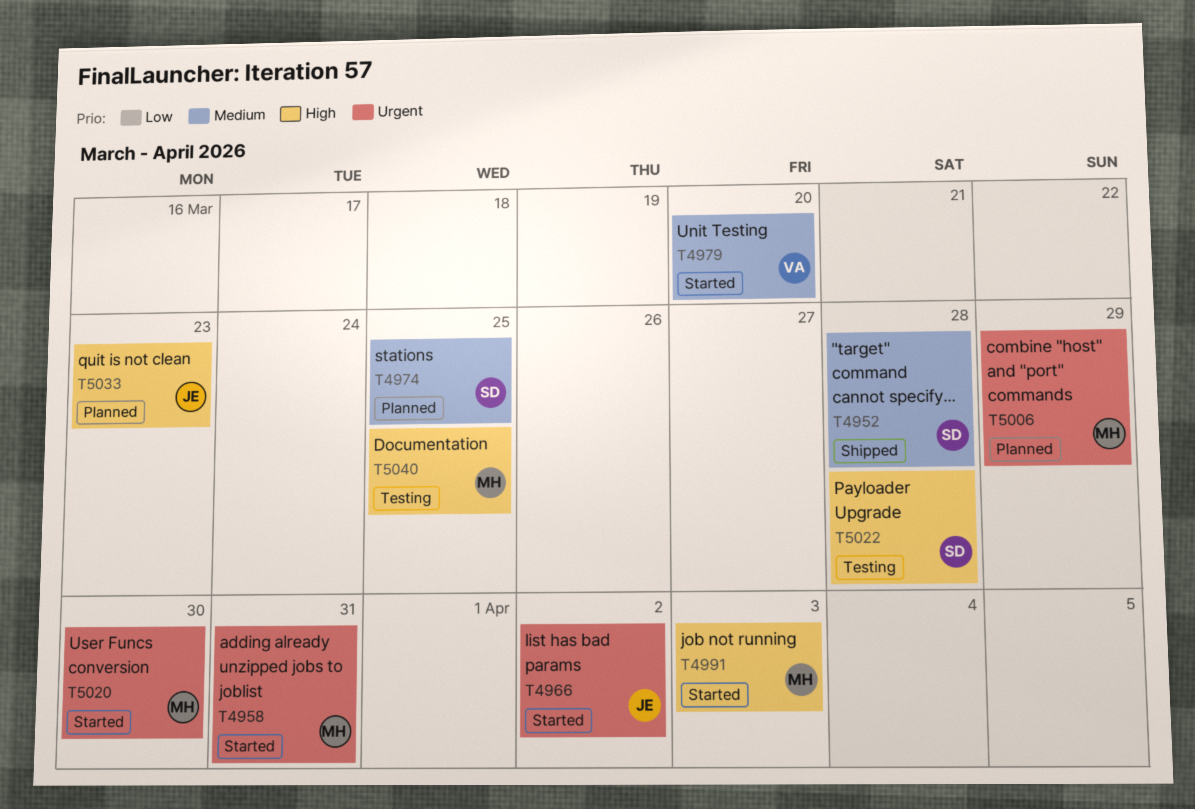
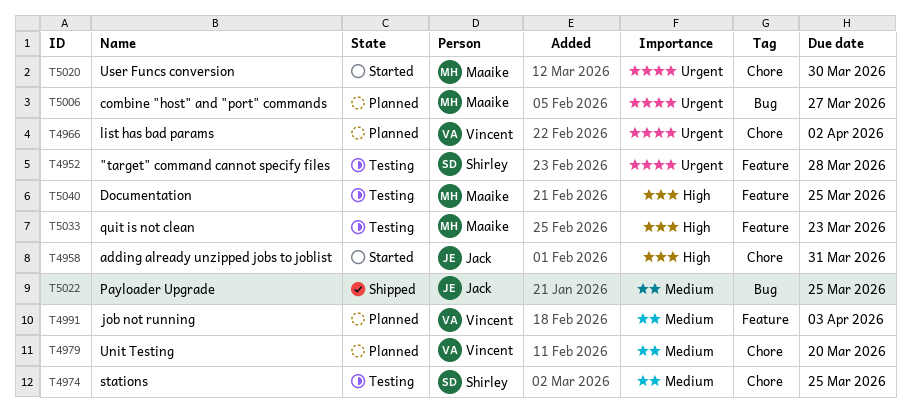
T4952, status: Shipped -> Testing
T4952, priority: Medium -> Urgent
T4958, owner: Maaike -> Jack
T4958, priority: Urgent -> High
T4966, status: Started -> Planned
T4966, owner: Jack -> Vincent
T4974, status: Planned -> Testing
T4979, status: Started -> Planned
T4991, status: Started -> Planned
T4991, owner: Maaike -> Vincent
T4991, priority: High -> Medium
T5006, due: Mar 29 -> Mar 27
T5022, status: Testing -> Shipped
T5022, owner: Shirley -> Jack
T5022, priority: High -> Medium
T5022, due: Mar 28 -> Mar 25
T5033, status: Planned -> Testing
T5033, owner: Jack -> Maaike

